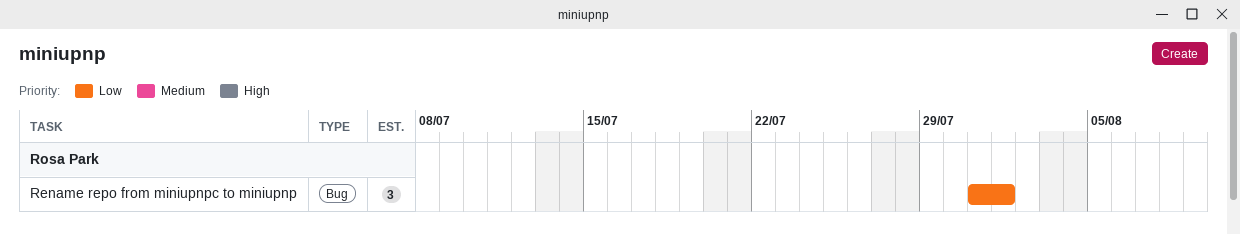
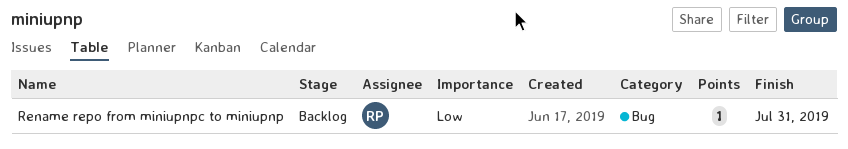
Rename repo from miniupnpc to miniupnp, estimate: 3 -> 1
Rename repo from miniupnpc to miniupnp, due: Aug 1 -> Jul 31

